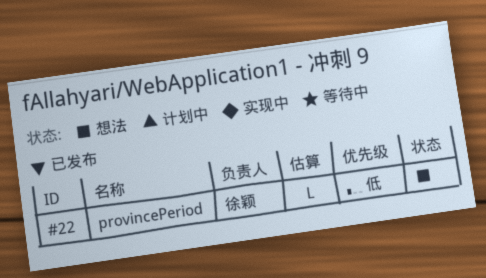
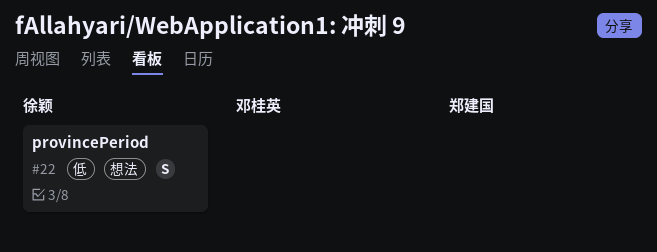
#22, estimate: L -> S

